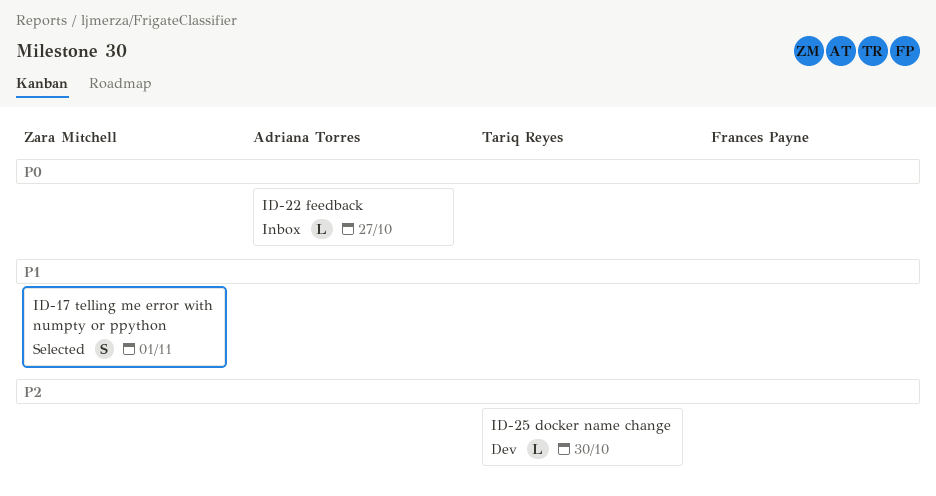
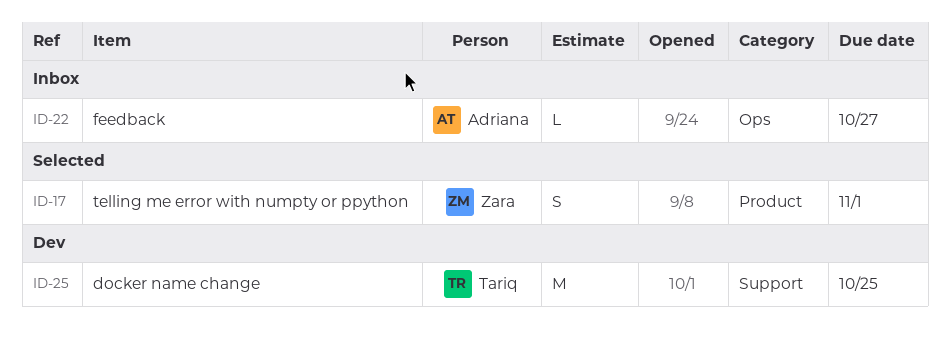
ID-25, estimate: L -> M
ID-25, due: Oct 30 -> Oct 25

